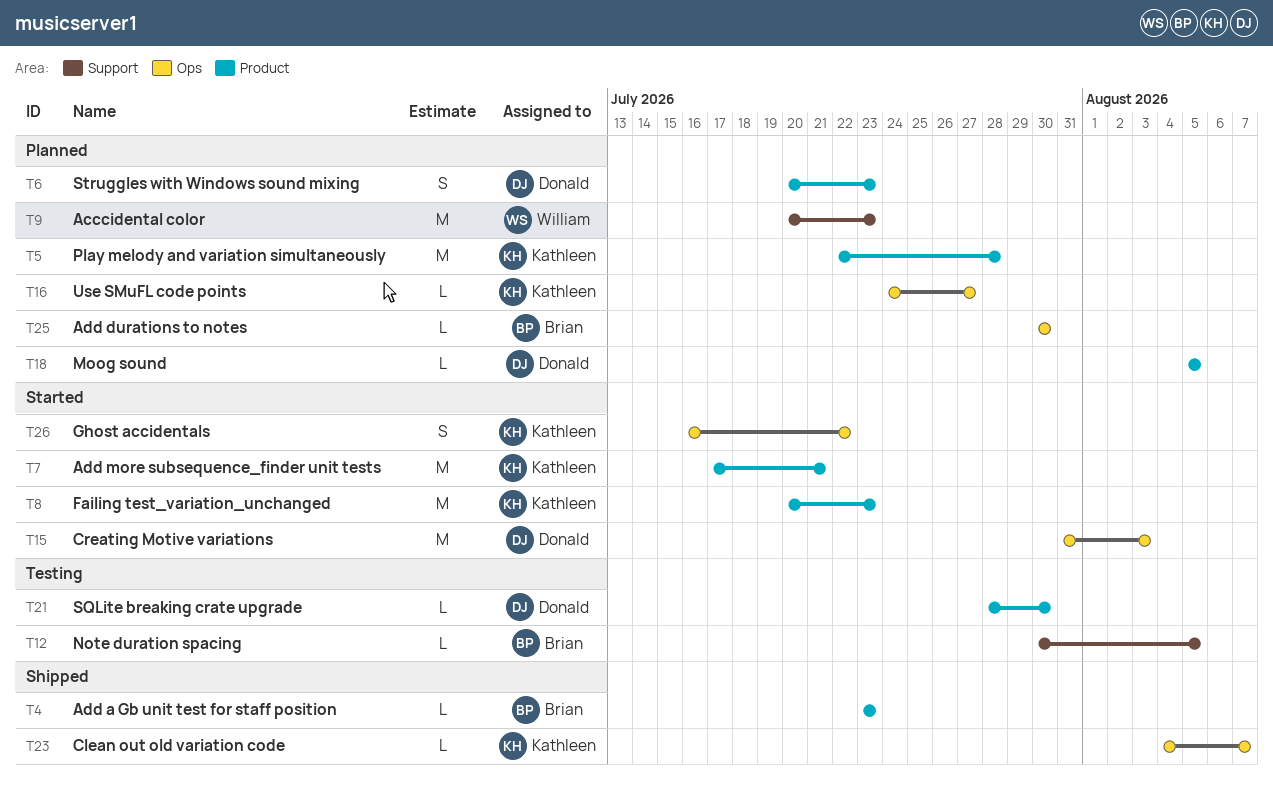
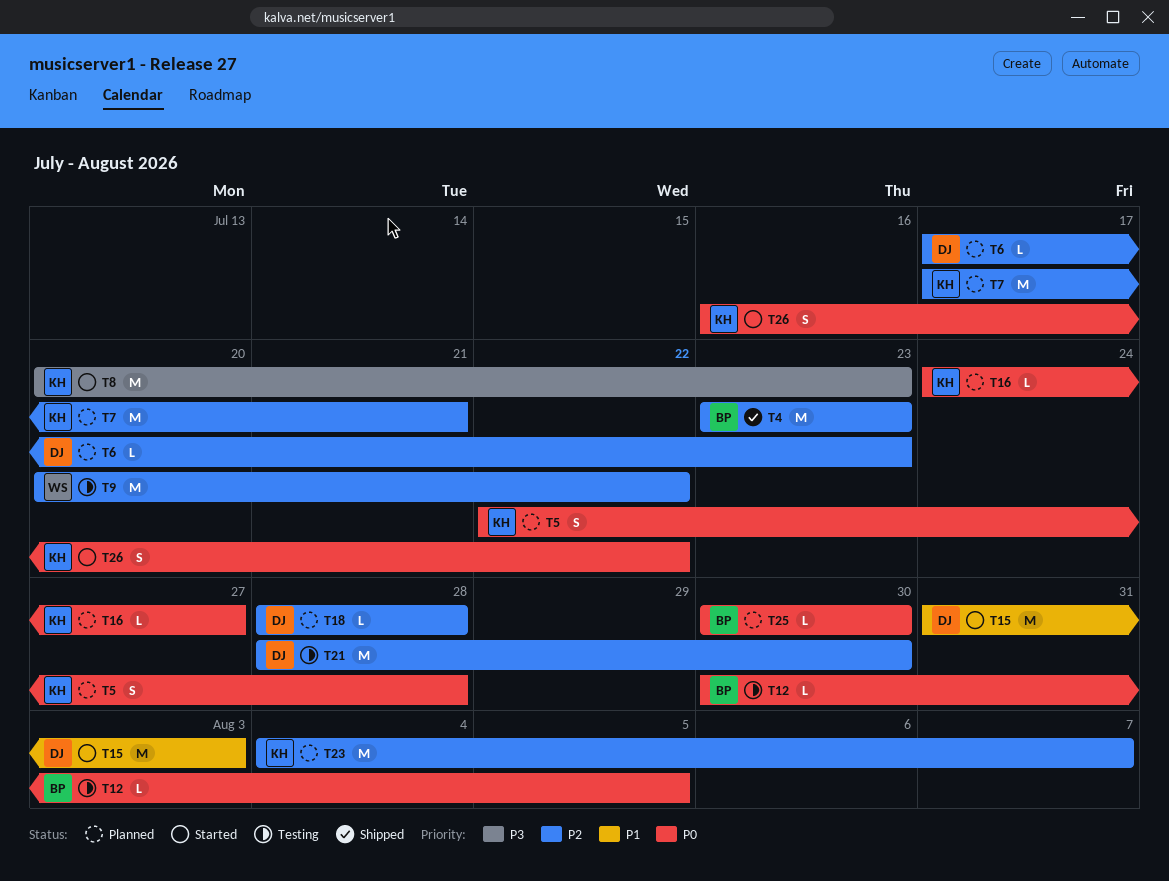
T4, estimate: L -> M
T5, estimate: M -> S
T6, estimate: S -> L
T6, start: Jul 20 -> Jul 17
T7, status: Started -> Planned
T9, status: Planned -> Testing
T9, due: Jul 23 -> Jul 22
T18, start: Aug 5 -> Jul 28
T18, due: Aug 5 -> Jul 28
T21, estimate: L -> M
T23, status: Shipped -> Planned
T23, estimate: L -> M

